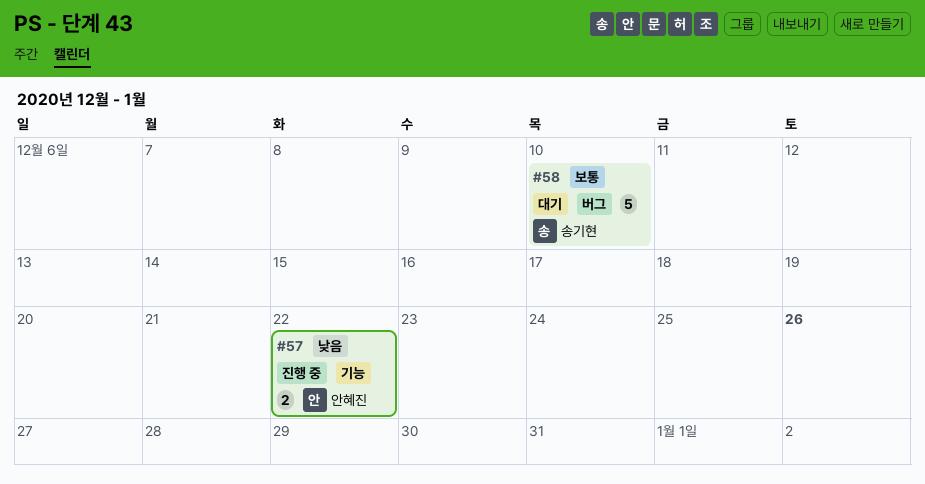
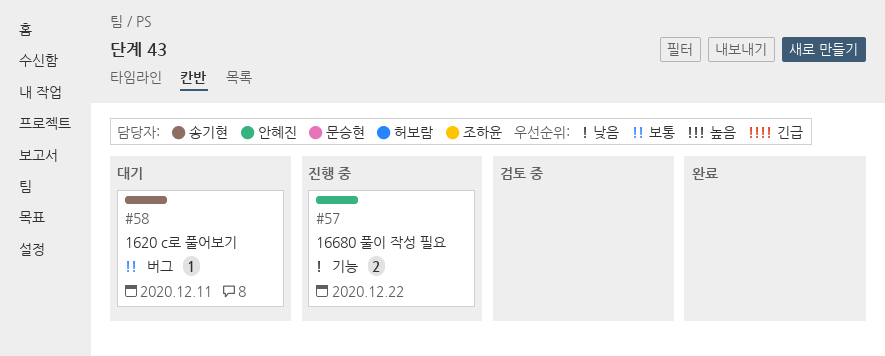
#58, estimate: 5 -> 1
#58, due: Dec 10 -> Dec 11

